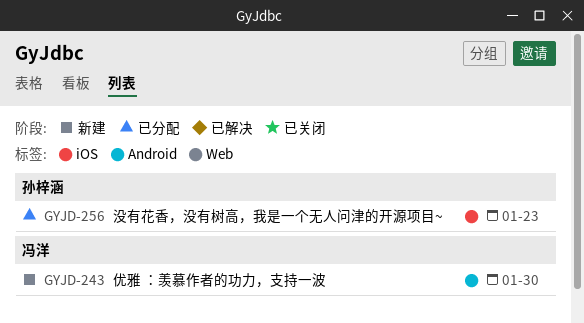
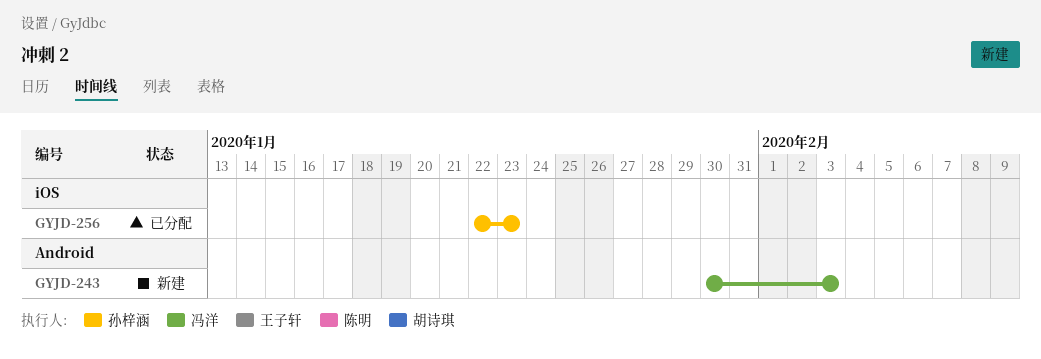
GYJD-243, due: Jan 30 -> Feb 3

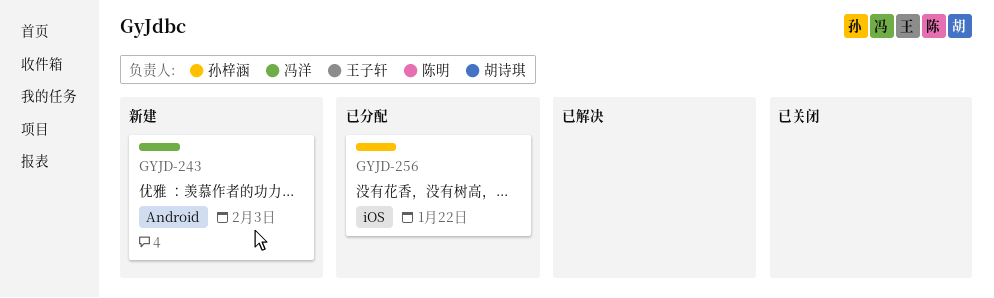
GYJD-256, due: Jan 23 -> Jan 22

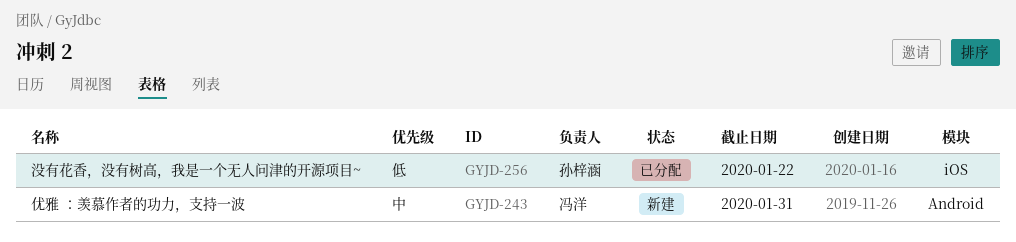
GYJD-243, due: Feb 3 -> Jan 31

